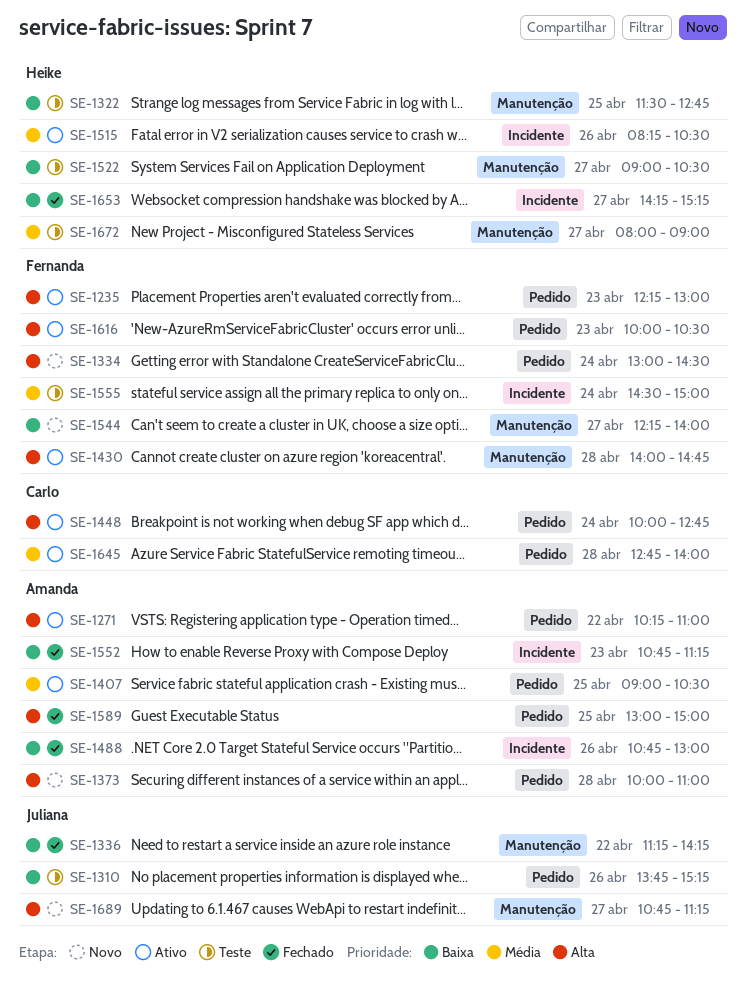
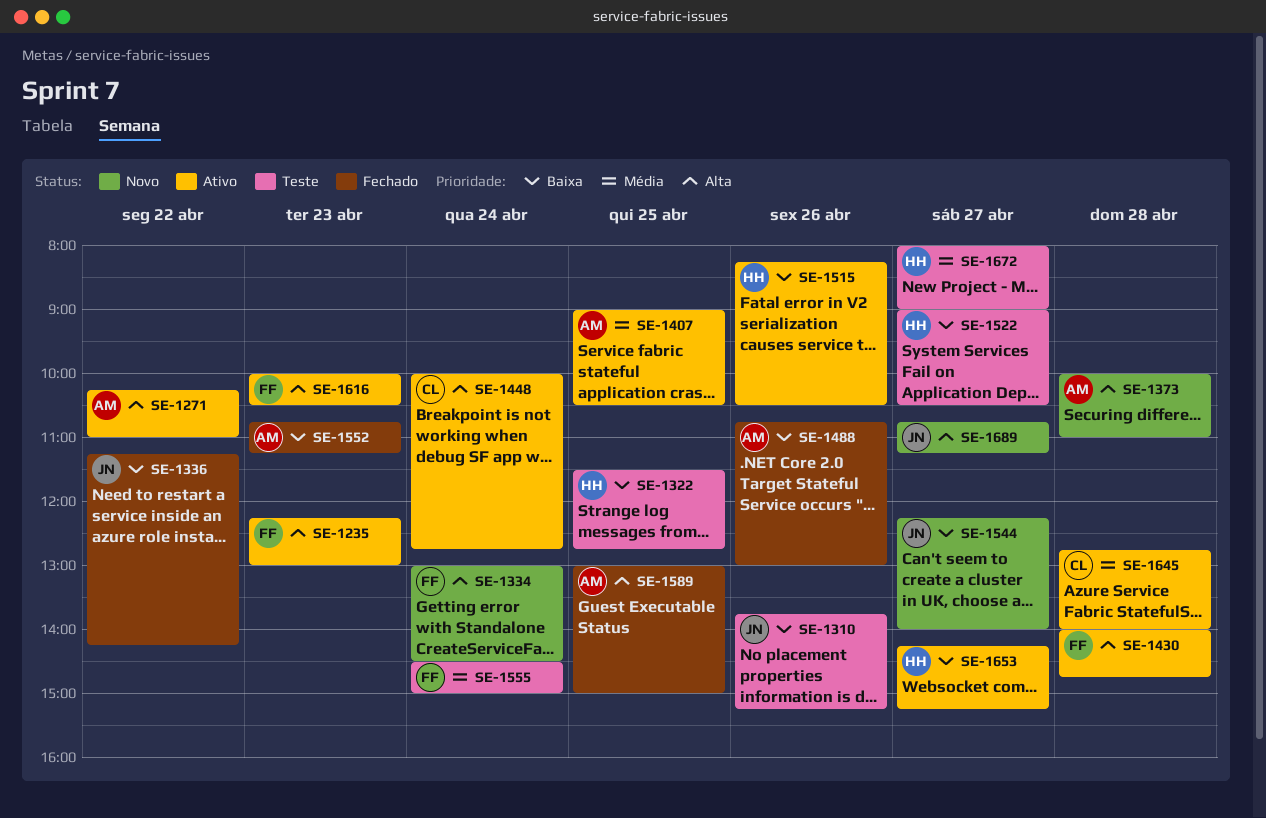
SE-1515, priority: Média -> Baixa
SE-1544, owner: Fernanda -> Juliana
SE-1653, status: Fechado -> Ativo

